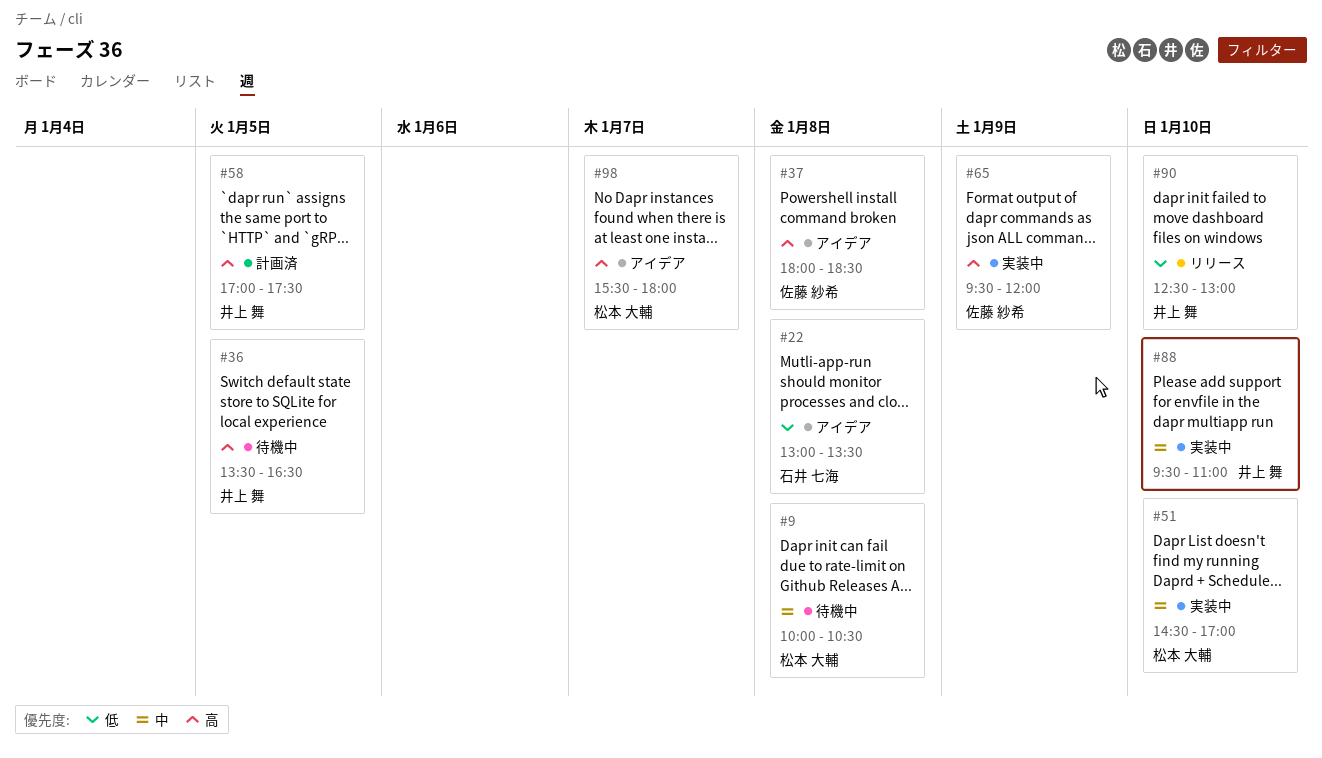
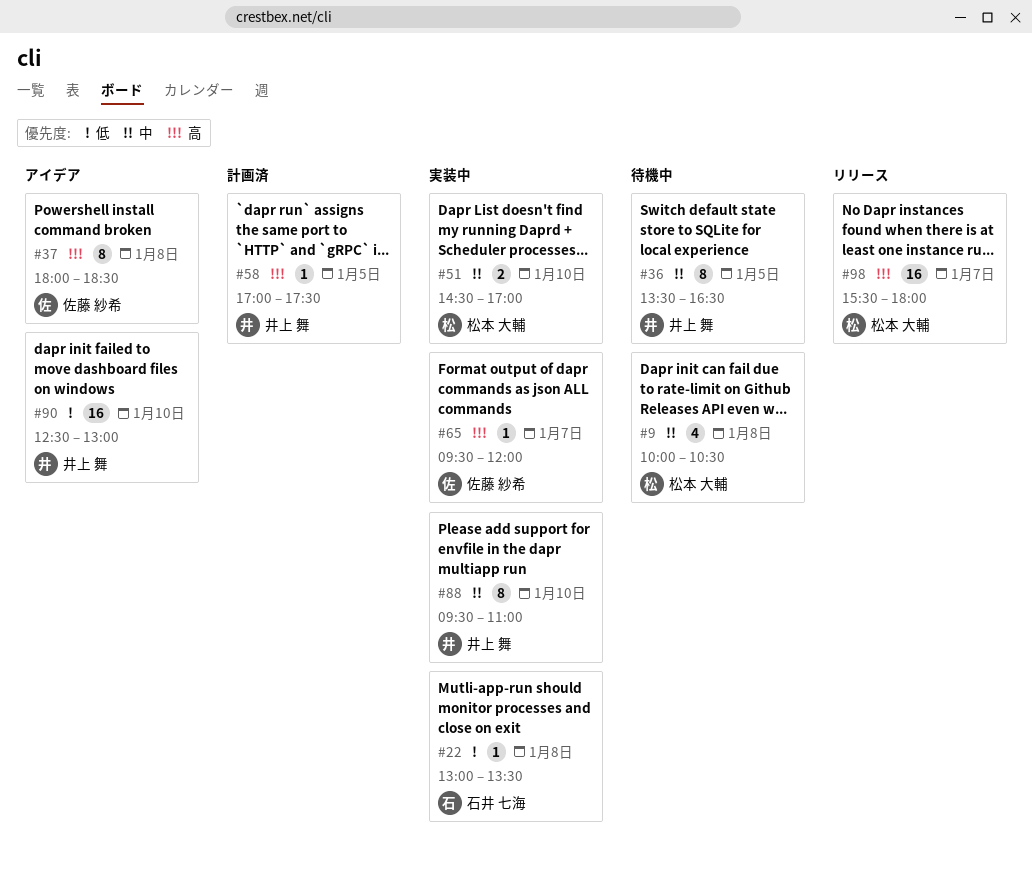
#22, status: アイデア -> 実装中
#36, priority: 高 -> 中
#65, day: Jan 9 -> Jan 7
#90, status: リリース -> アイデア
#98, status: アイデア -> リリース

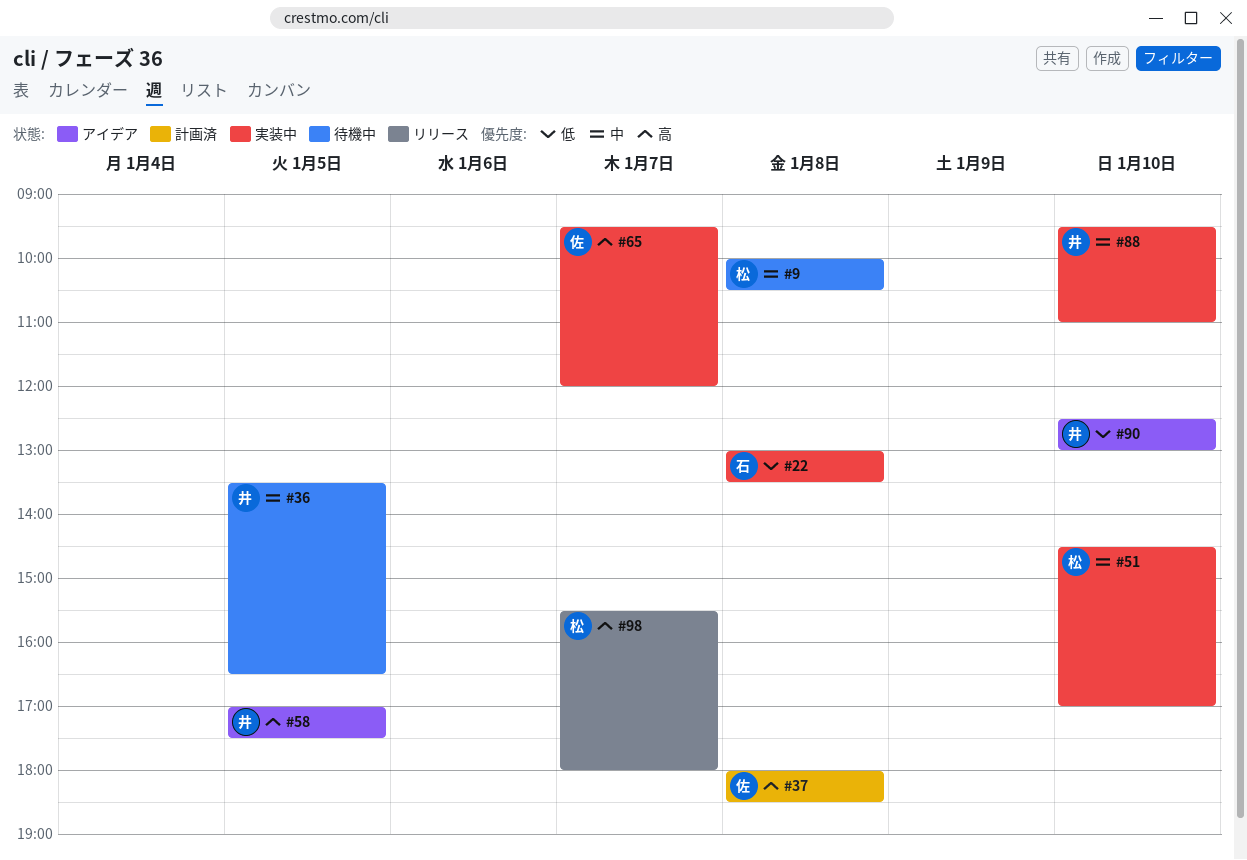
#37, status: アイデア -> 計画済
#58, status: 計画済 -> アイデア

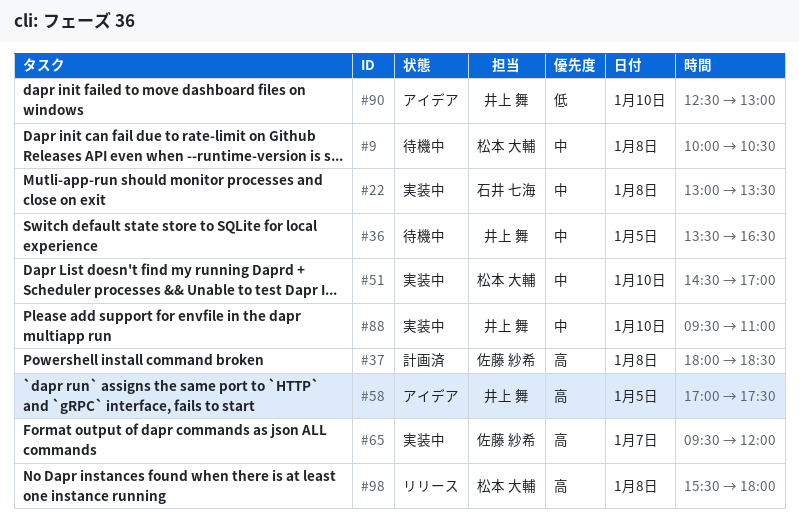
#22, priority: 低 -> 中
#98, day: Jan 7 -> Jan 8

